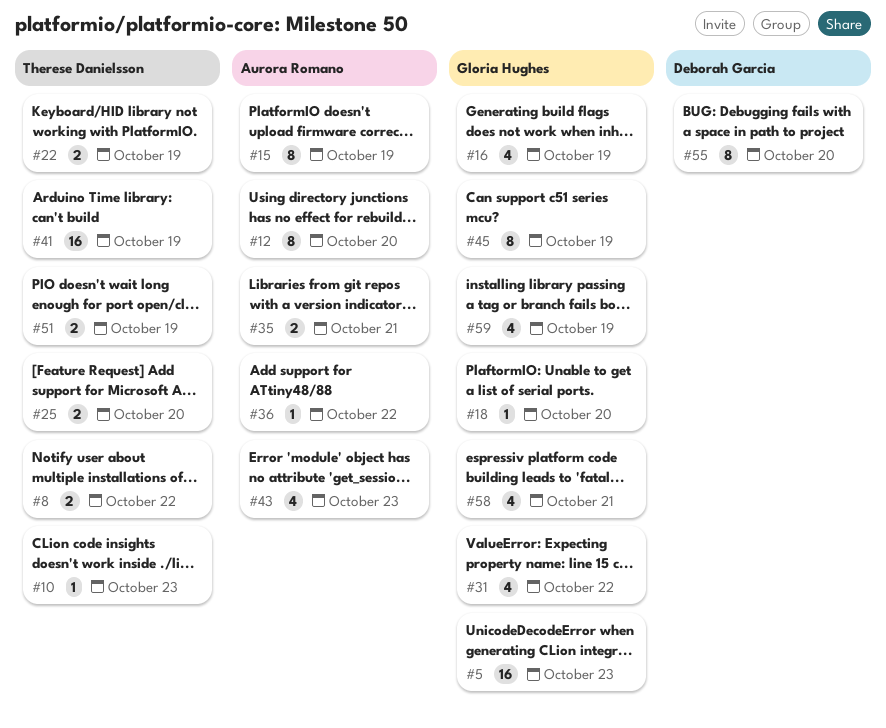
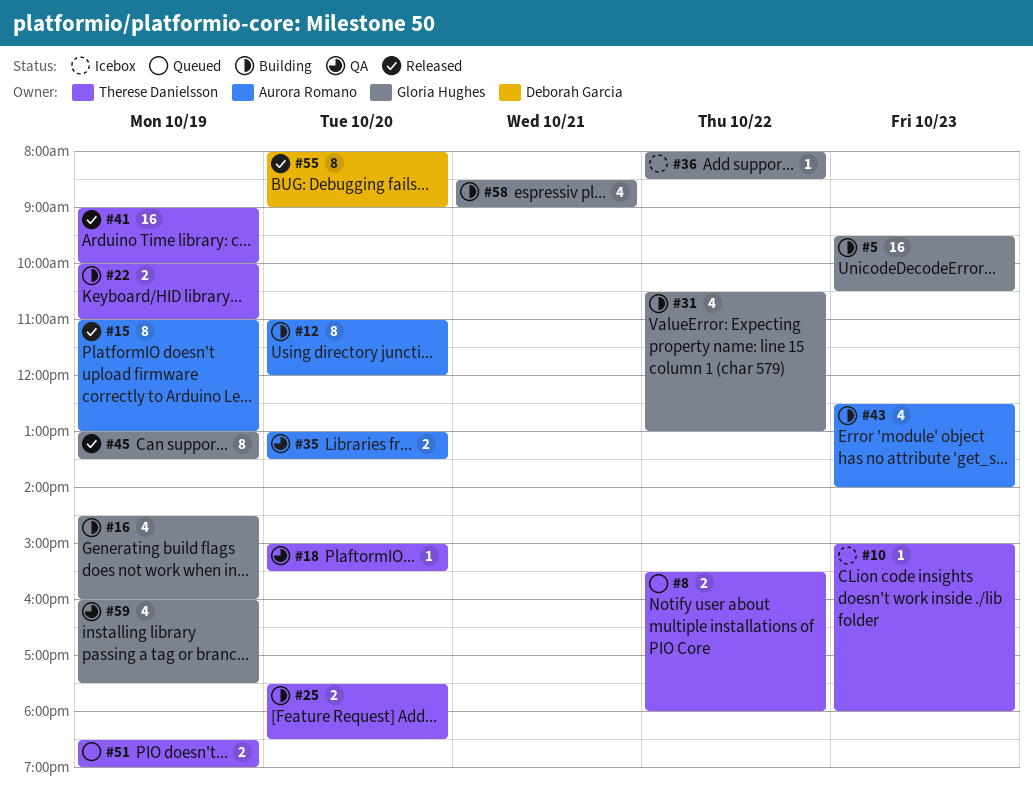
#18, owner: Gloria Hughes -> Therese Danielsson
#35, day: Oct 21 -> Oct 20
#36, owner: Aurora Romano -> Gloria Hughes

